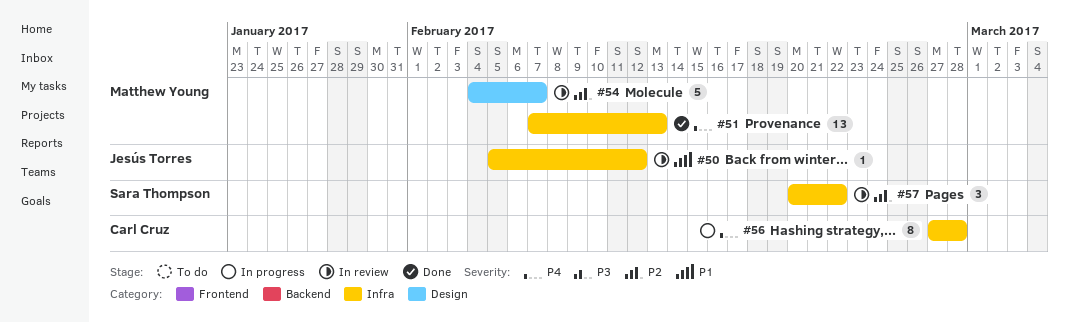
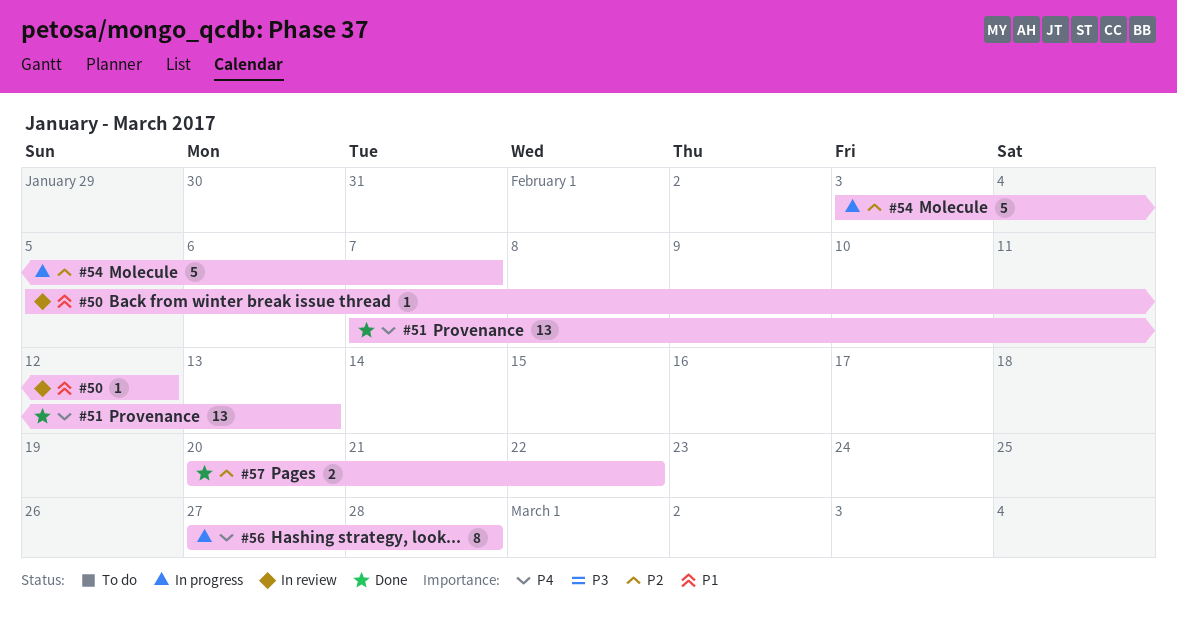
#54, status: In review -> In progress
#54, start: Feb 4 -> Feb 3
#57, status: In review -> Done
#57, estimate: 3 -> 2

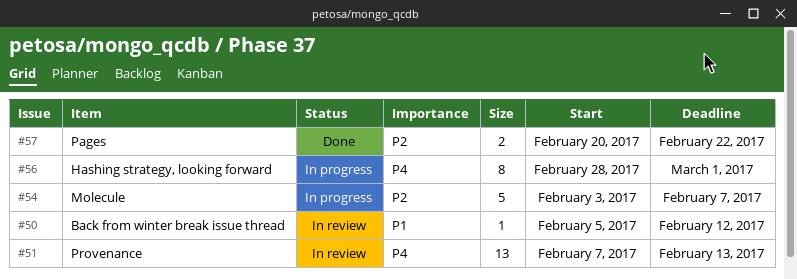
#51, status: Done -> In review
#56, start: Feb 27 -> Feb 28
#56, due: Feb 28 -> Mar 1

